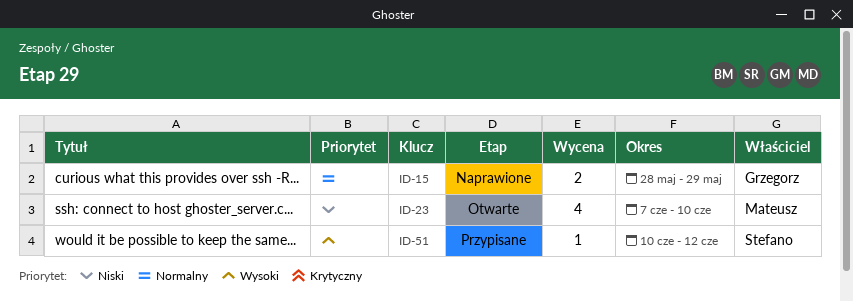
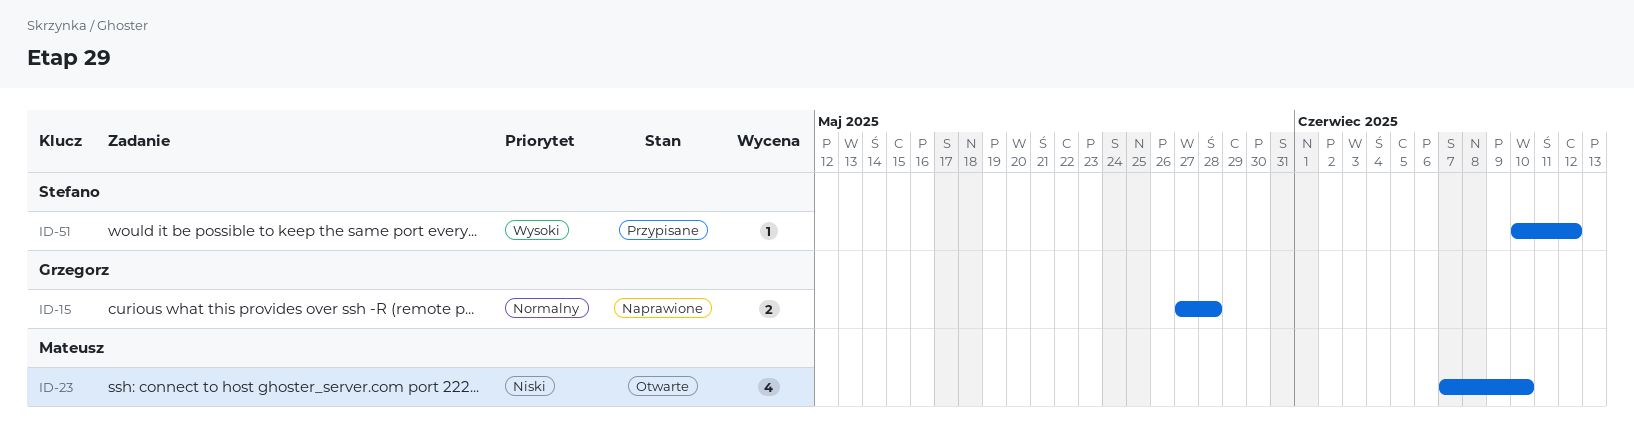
ID-15, start: May 28 -> May 27
ID-15, due: May 29 -> May 28

